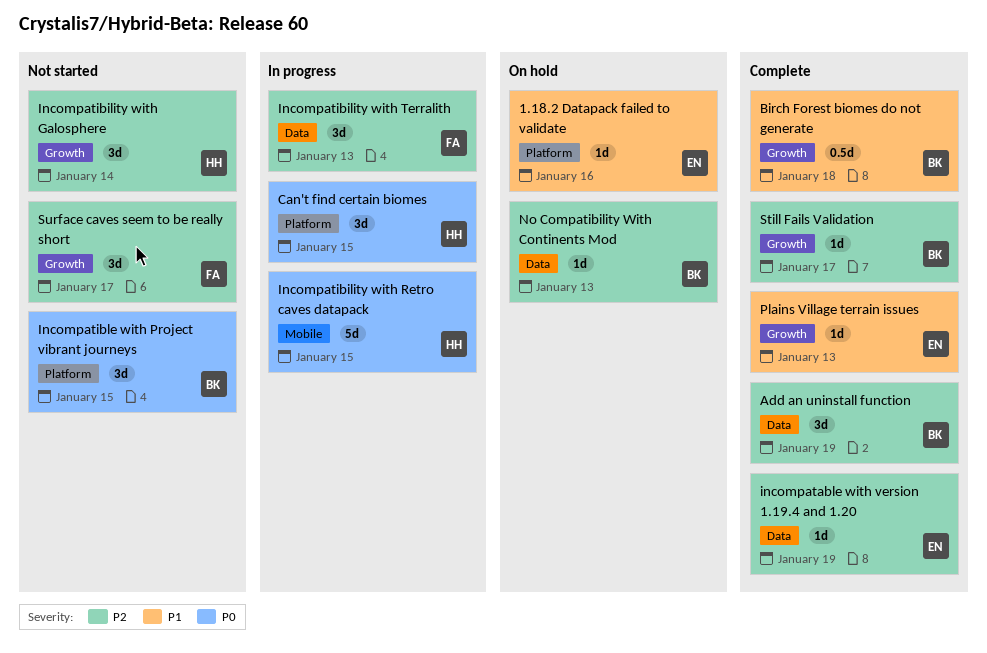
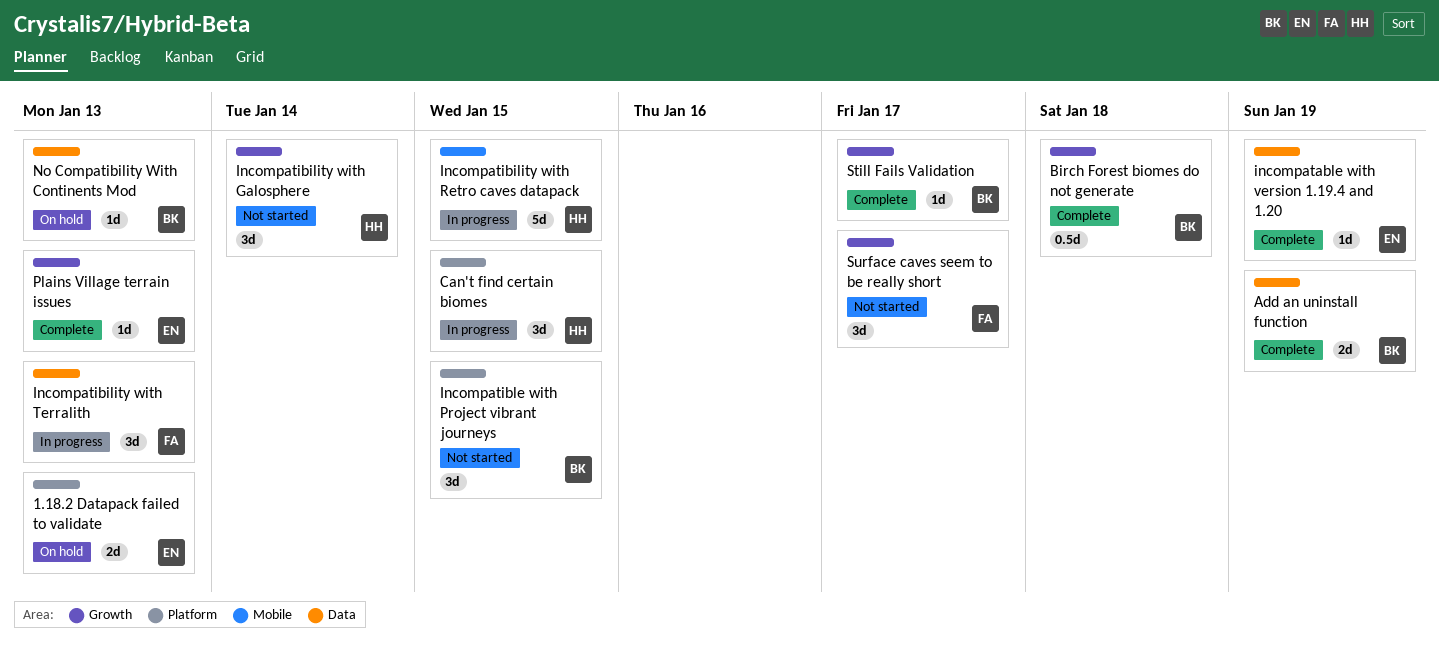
1.18.2 Datapack failed to validate, estimate: 1d -> 2d
1.18.2 Datapack failed to validate, due: Jan 16 -> Jan 13
Add an uninstall function, estimate: 3d -> 2d

